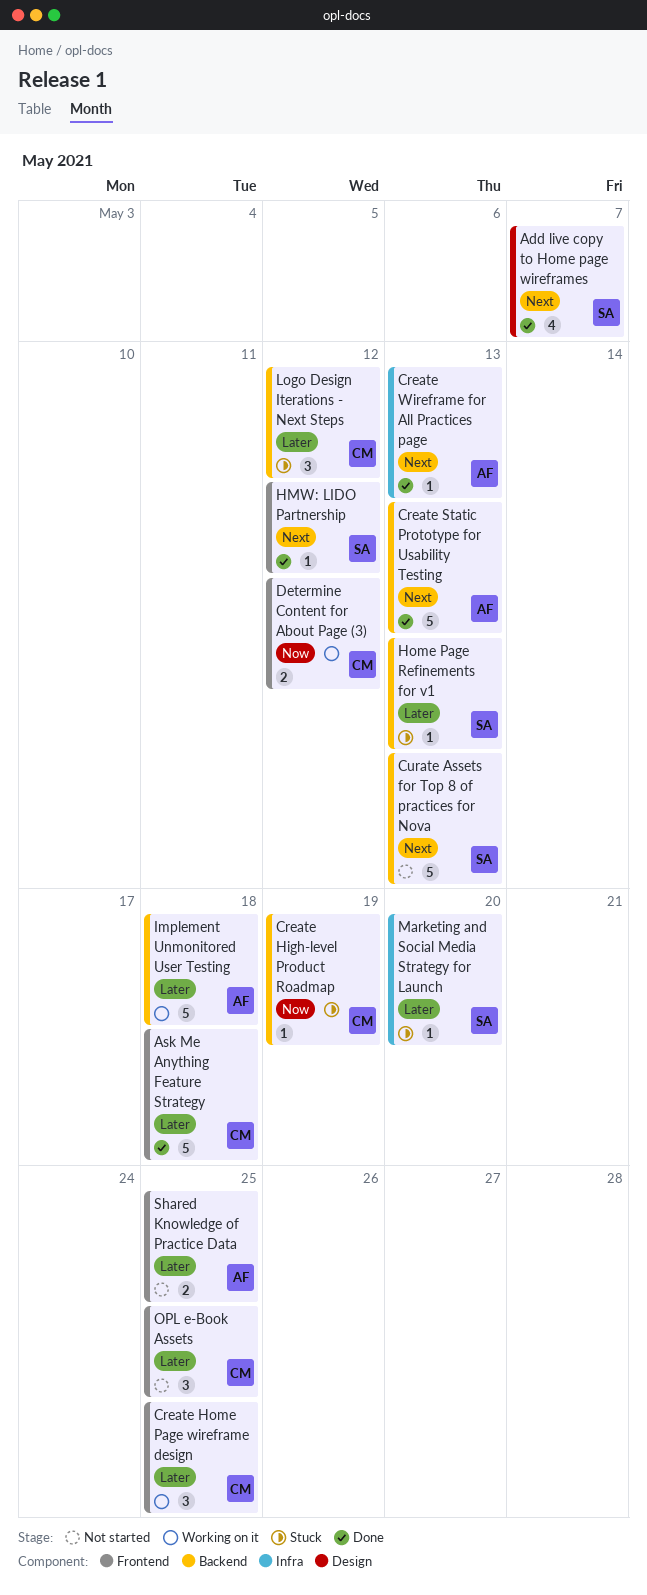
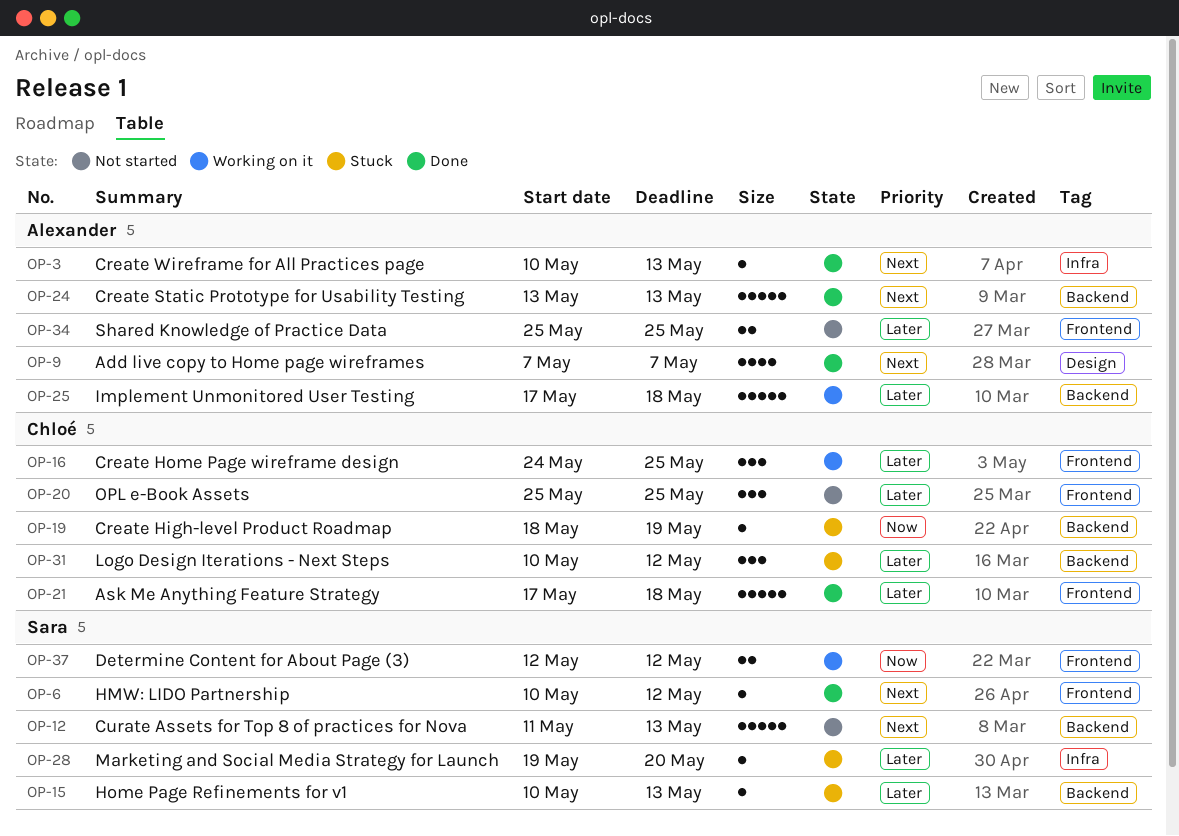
Add live copy to Home page wireframes, owner: Sara -> Alexander
Determine Content for About Page (3), owner: Chloé -> Sara

